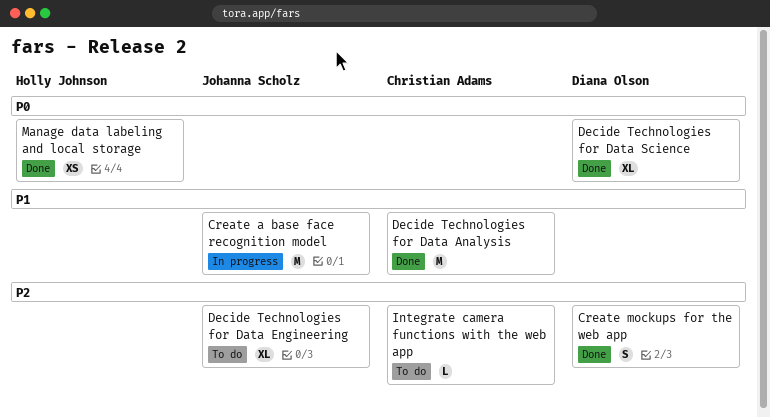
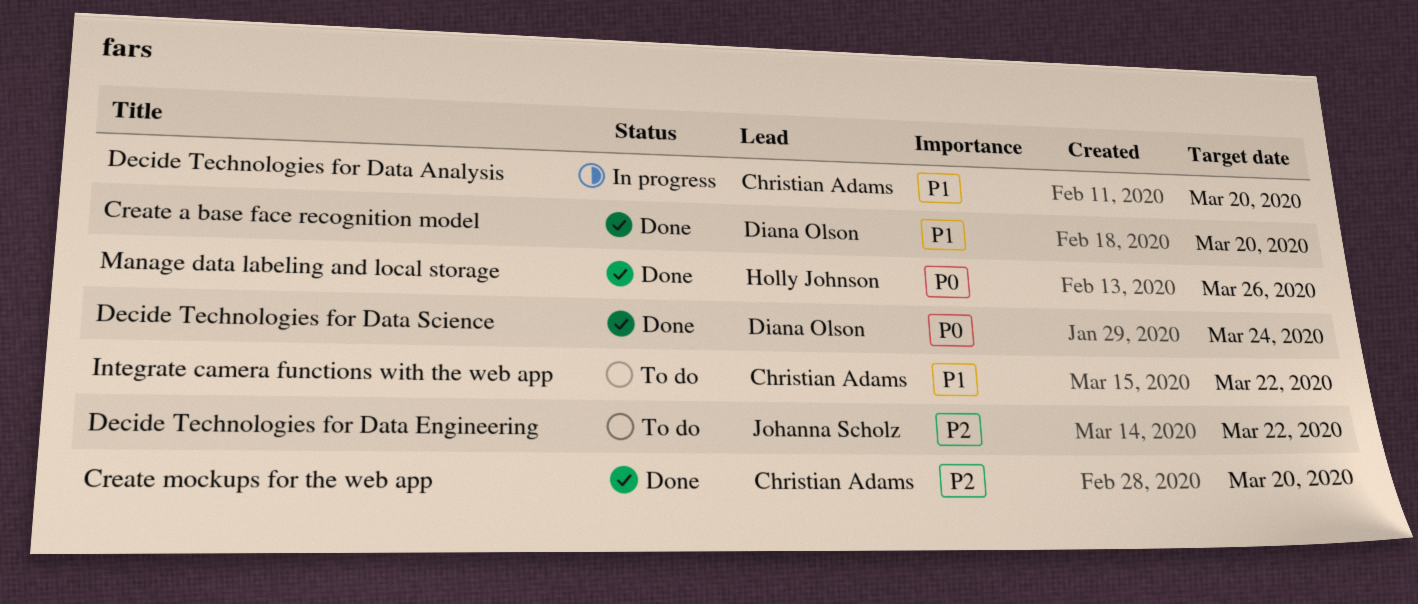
Create a base face recognition model, status: In progress -> Done
Create a base face recognition model, owner: Johanna Scholz -> Diana Olson
Create mockups for the web app, owner: Diana Olson -> Christian Adams
Decide Technologies for Data Analysis, status: Done -> In progress
Integrate camera functions with the web app, priority: P2 -> P1

